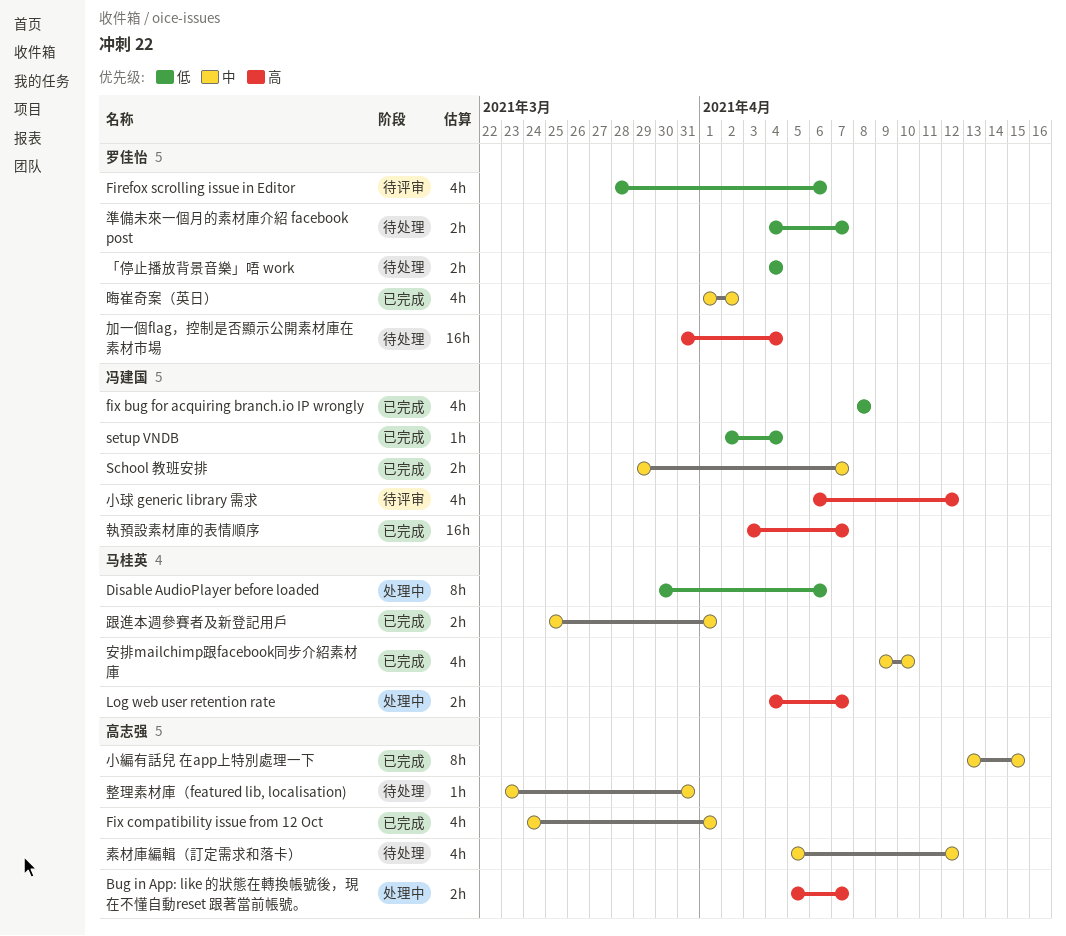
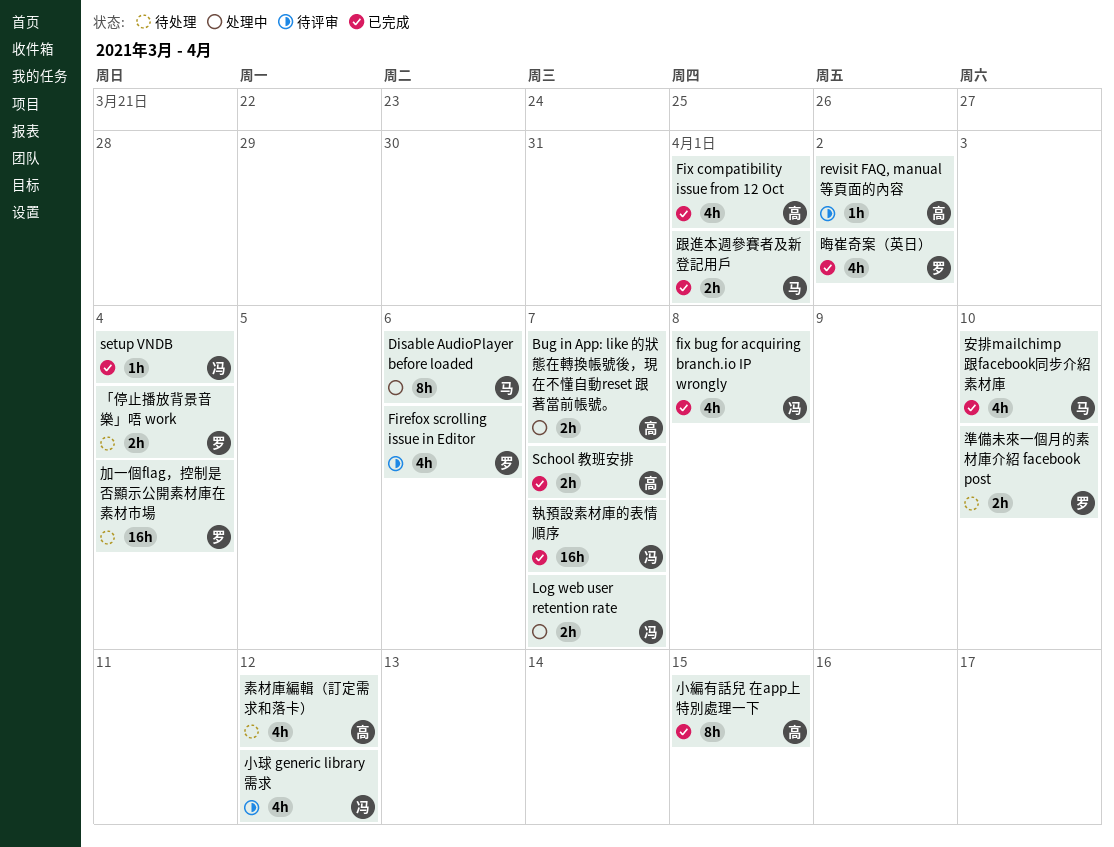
Log web user retention rate, owner: 马桂英 -> 冯建国
revisit FAQ, manual 等頁面的內容: none -> present
School 教班安排, owner: 冯建国 -> 高志强
整理素材庫（featured lib, localisation): present -> none
準備未來一個月的素材庫介紹 facebook post, due: Apr 7 -> Apr 10

